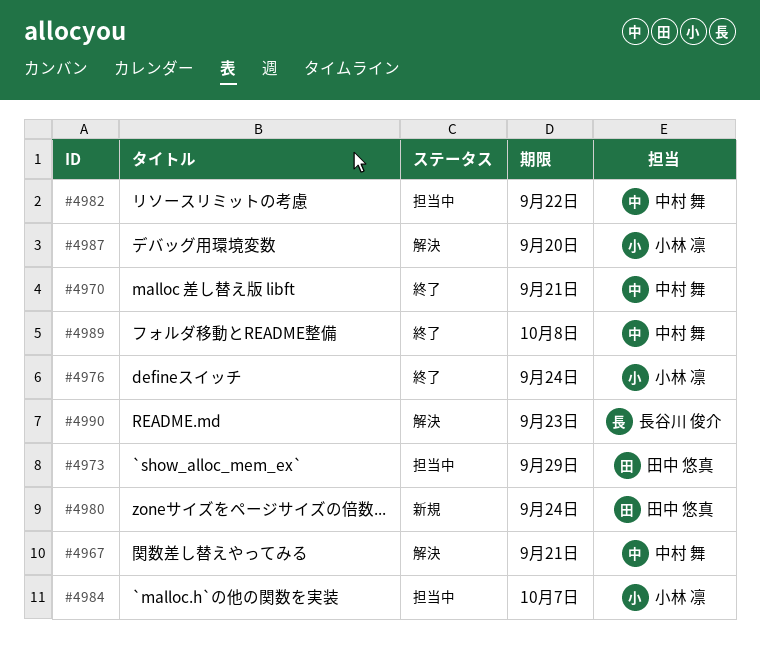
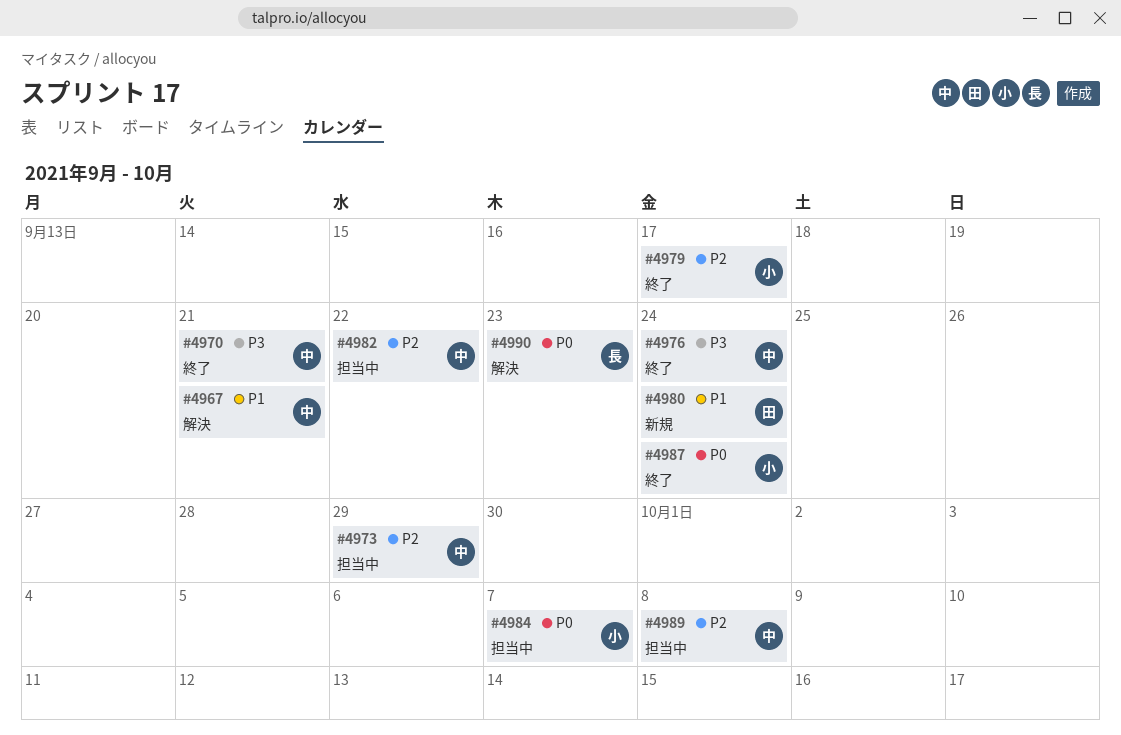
#4973, owner: 田中 悠真 -> 中村 舞
#4976, owner: 小林 凛 -> 中村 舞
#4979: none -> present
#4987, status: 解決 -> 終了
#4987, due: Sep 20 -> Sep 24
#4989, status: 終了 -> 担当中

